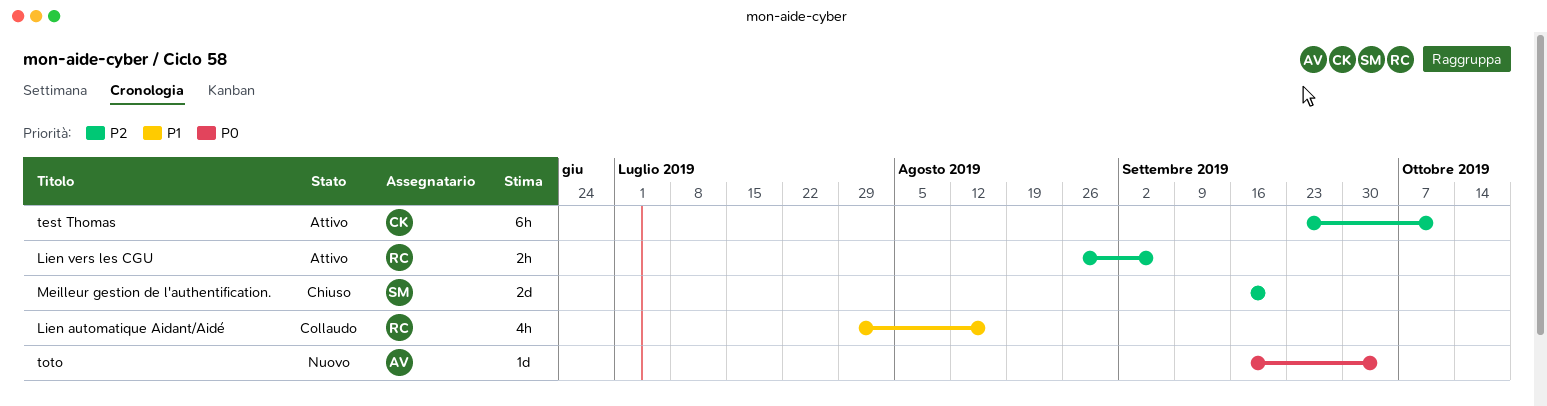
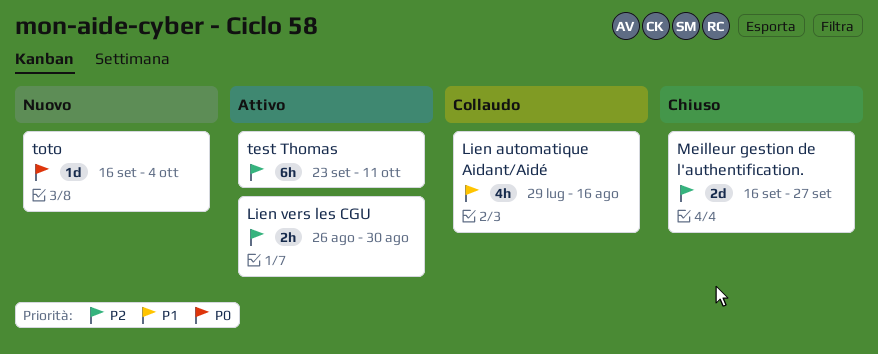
Lien vers les CGU, due: Sep 6 -> Aug 30
Meilleur gestion de l'authentification., due: Sep 20 -> Sep 27

